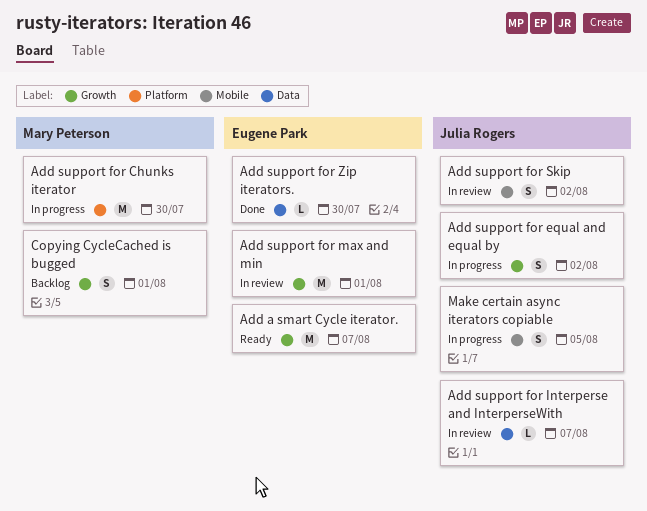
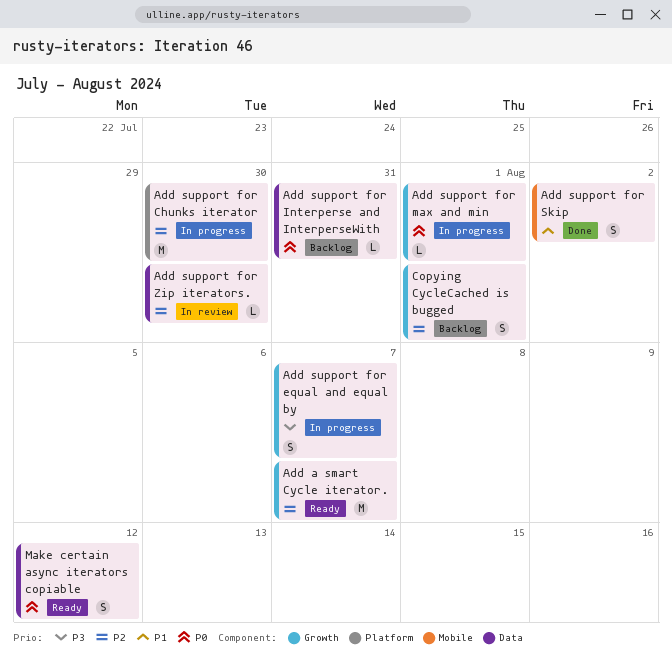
Add support for equal and equal by, due: Aug 2 -> Aug 7
Add support for Interperse and InterperseWith, status: In review -> Backlog
Add support for Interperse and InterperseWith, due: Aug 7 -> Jul 31
Add support for max and min, status: In review -> In progress
Add support for max and min, estimate: M -> L
Add support for Skip, status: In review -> Done
Add support for Zip iterators., status: Done -> In review
Make certain async iterators copiable, status: In progress -> Ready
Make certain async iterators copiable, label: Mobile -> Data
Make certain async iterators copiable, due: Aug 5 -> Aug 12

